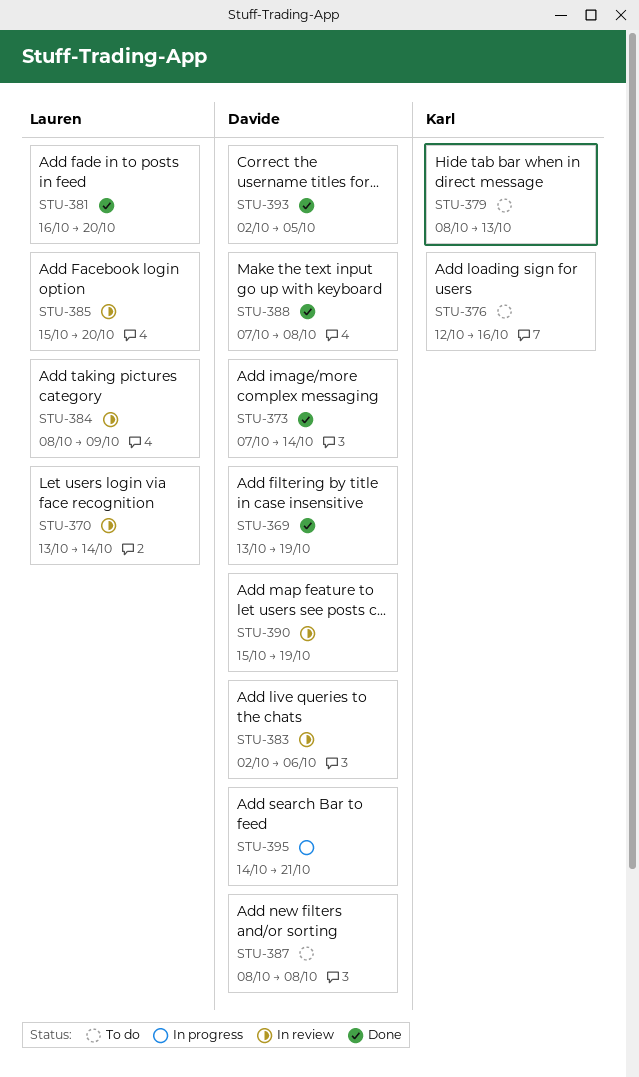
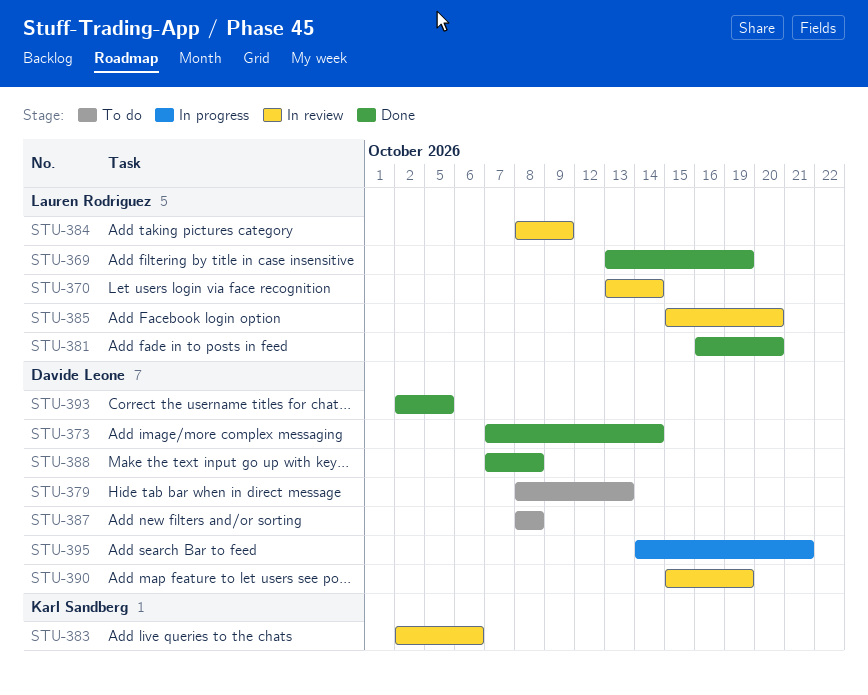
STU-369, owner: Davide Leone -> Lauren Rodriguez
STU-376: present -> none
STU-379, owner: Karl Sandberg -> Davide Leone
STU-383, owner: Davide Leone -> Karl Sandberg

